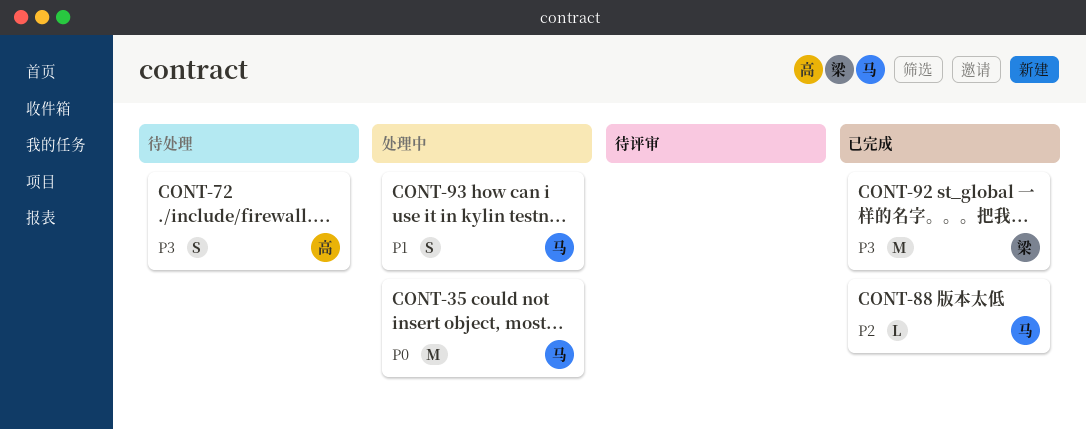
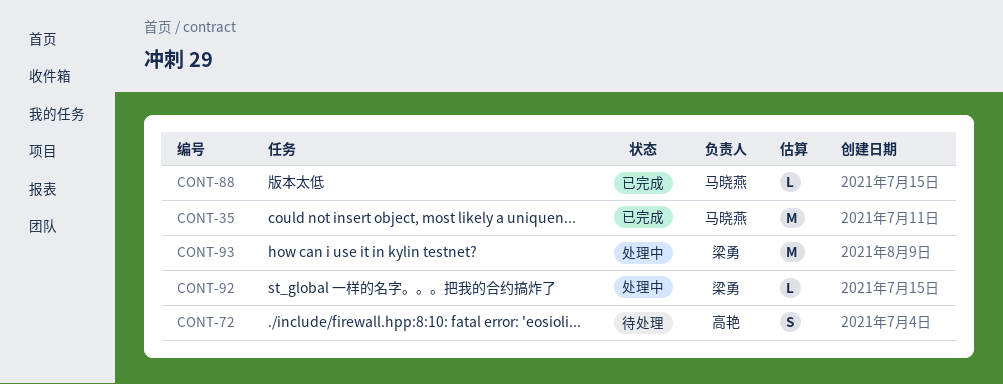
CONT-35, status: 处理中 -> 已完成
CONT-92, status: 已完成 -> 处理中
CONT-92, estimate: M -> L
CONT-93, owner: 马晓燕 -> 梁勇
CONT-93, estimate: S -> M

